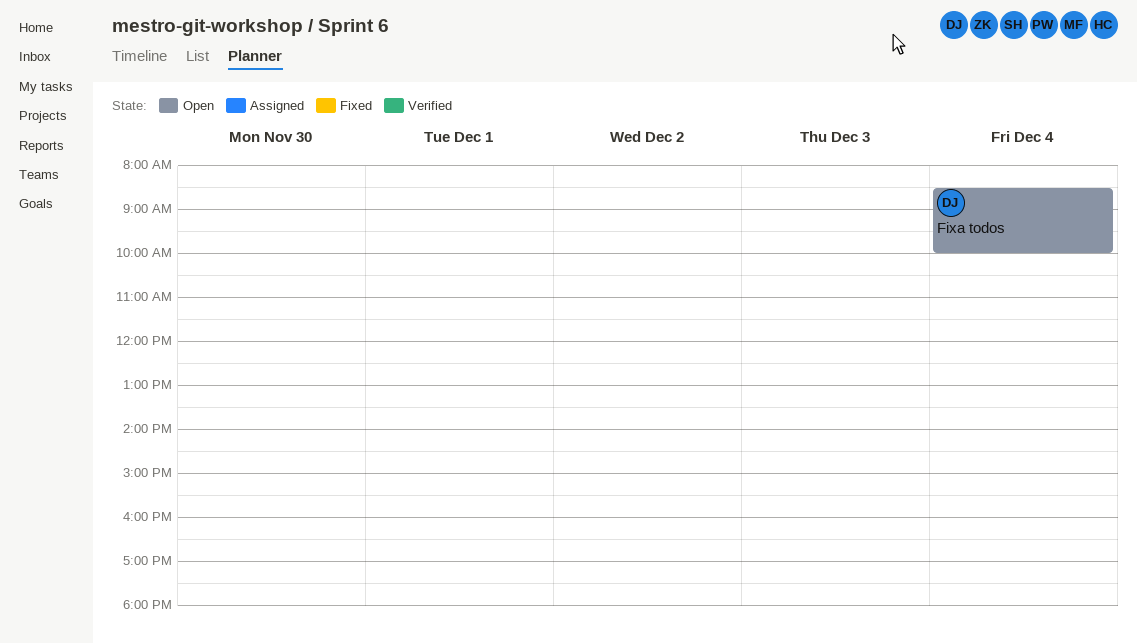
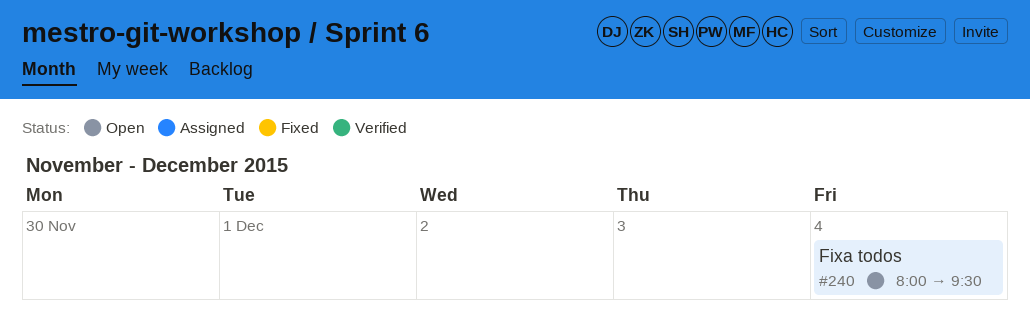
Fixa todos, begins: 08:30 -> 08:00
Fixa todos, ends: 10:00 -> 09:30

